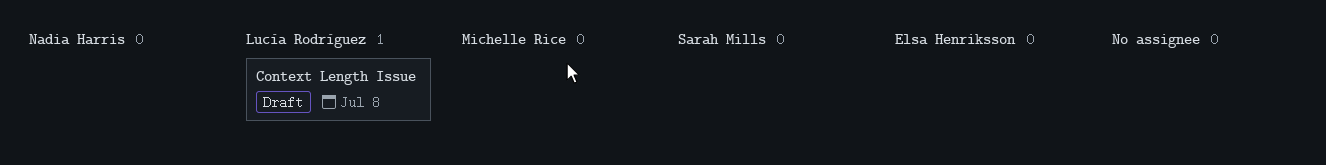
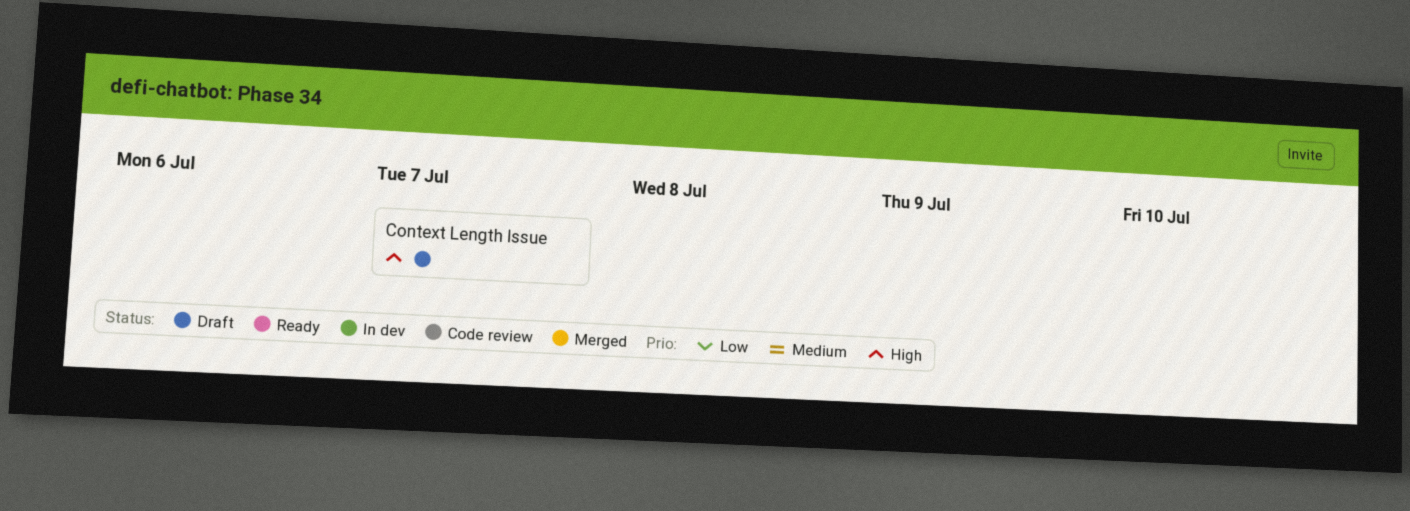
Context Length Issue, due: Jul 8 -> Jul 7

